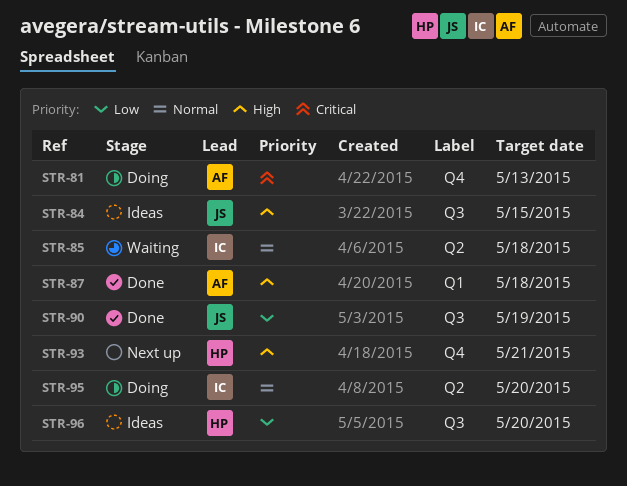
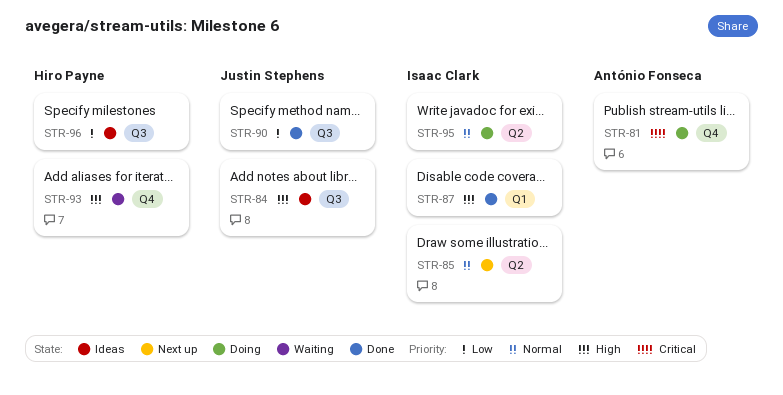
STR-85, status: Waiting -> Next up
STR-87, owner: António Fonseca -> Isaac Clark
STR-93, status: Next up -> Waiting

